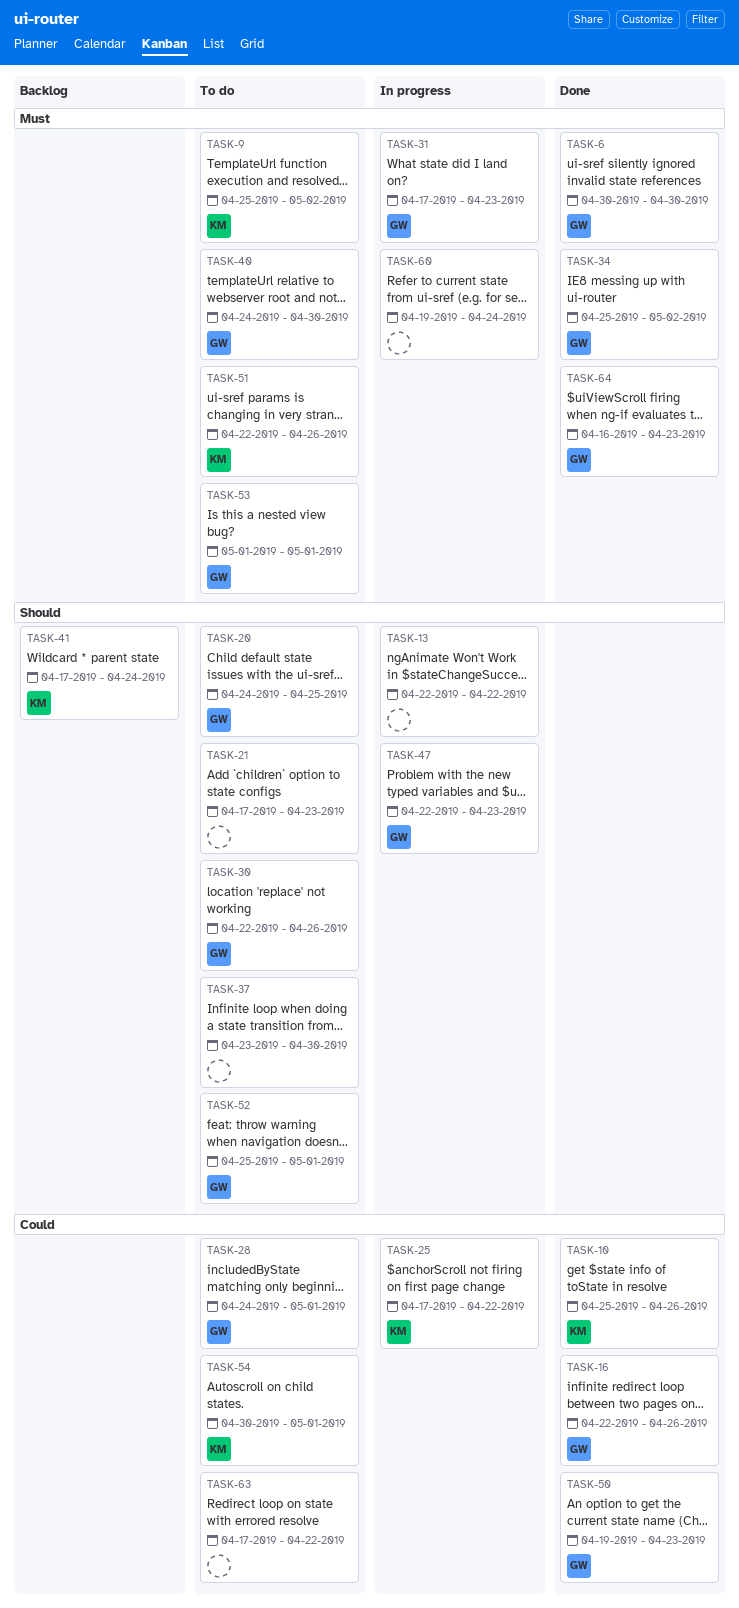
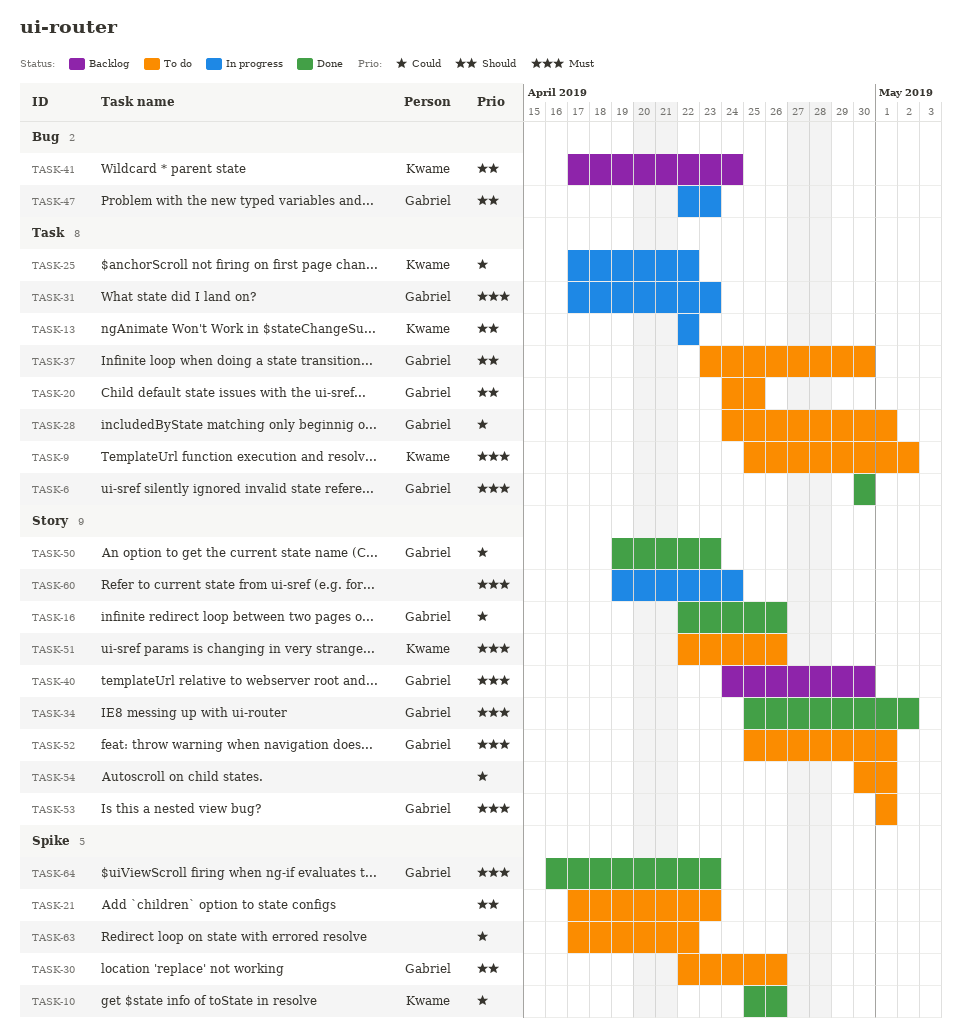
TASK-13, owner: none -> Kwame
TASK-37, owner: none -> Gabriel
TASK-40, status: To do -> Backlog
TASK-52, priority: Should -> Must
TASK-54, owner: Kwame -> none

